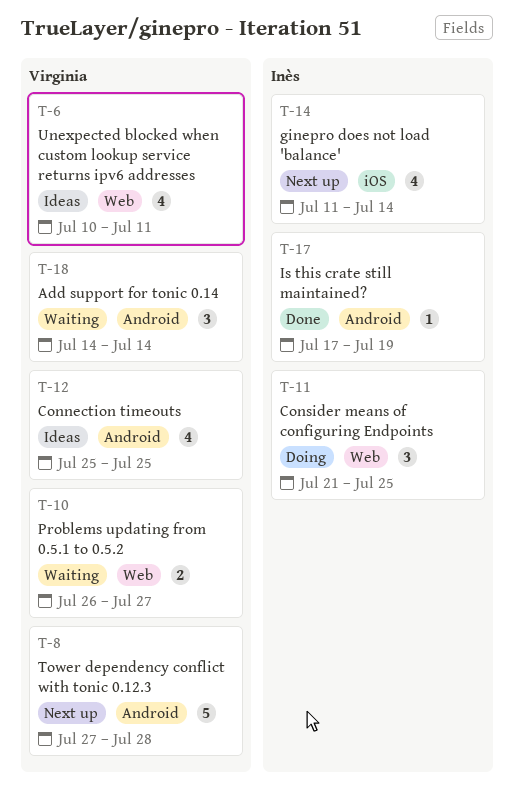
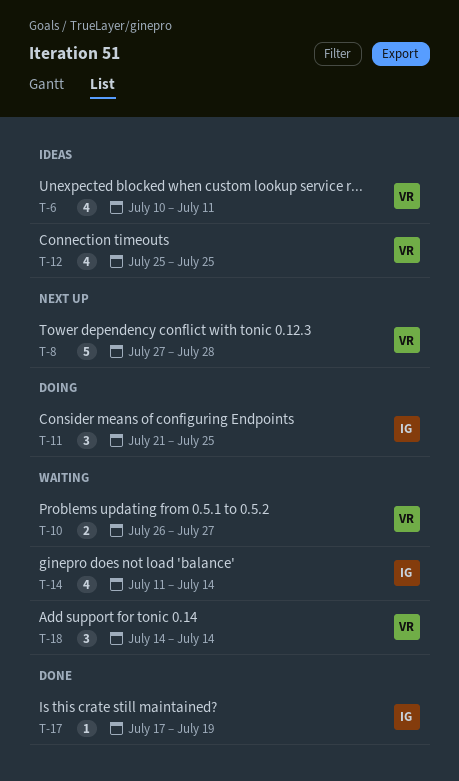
T-14, status: Next up -> Waiting

